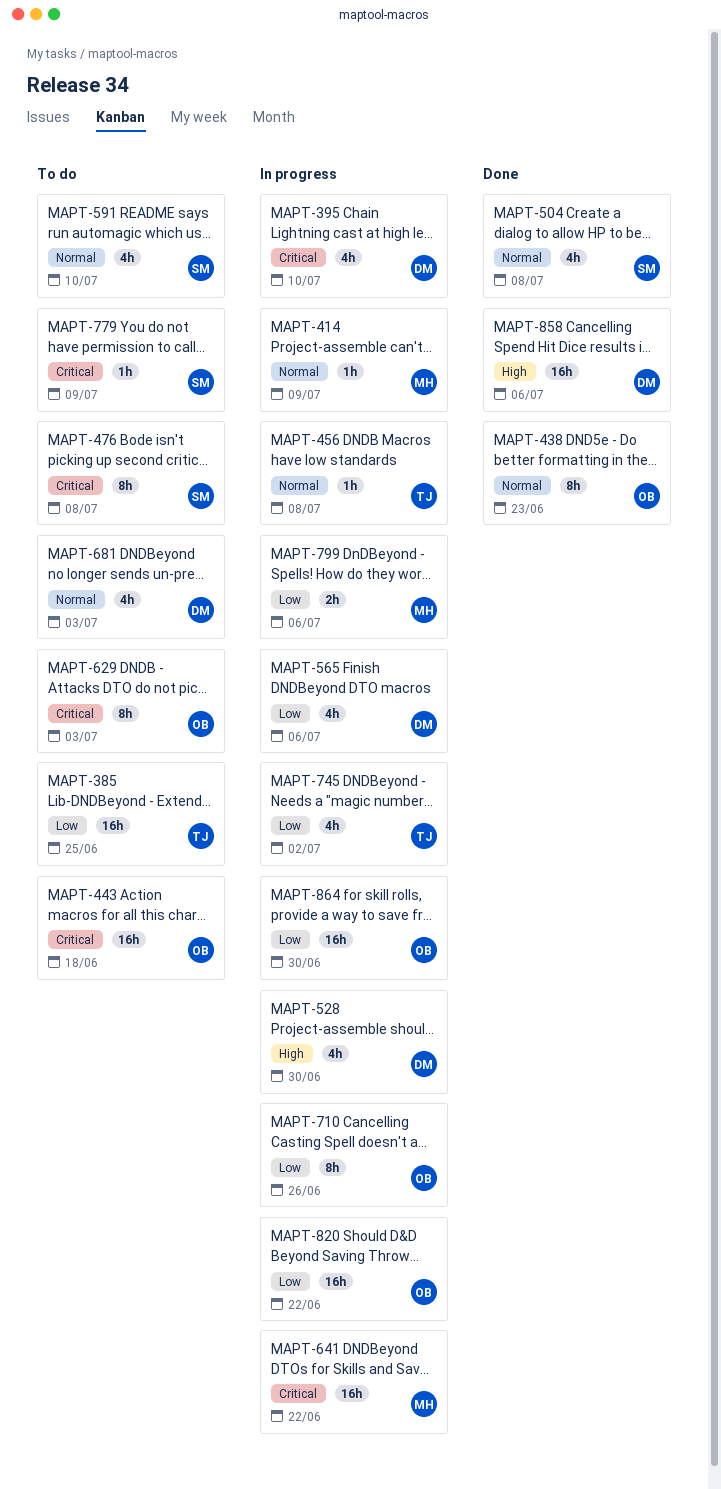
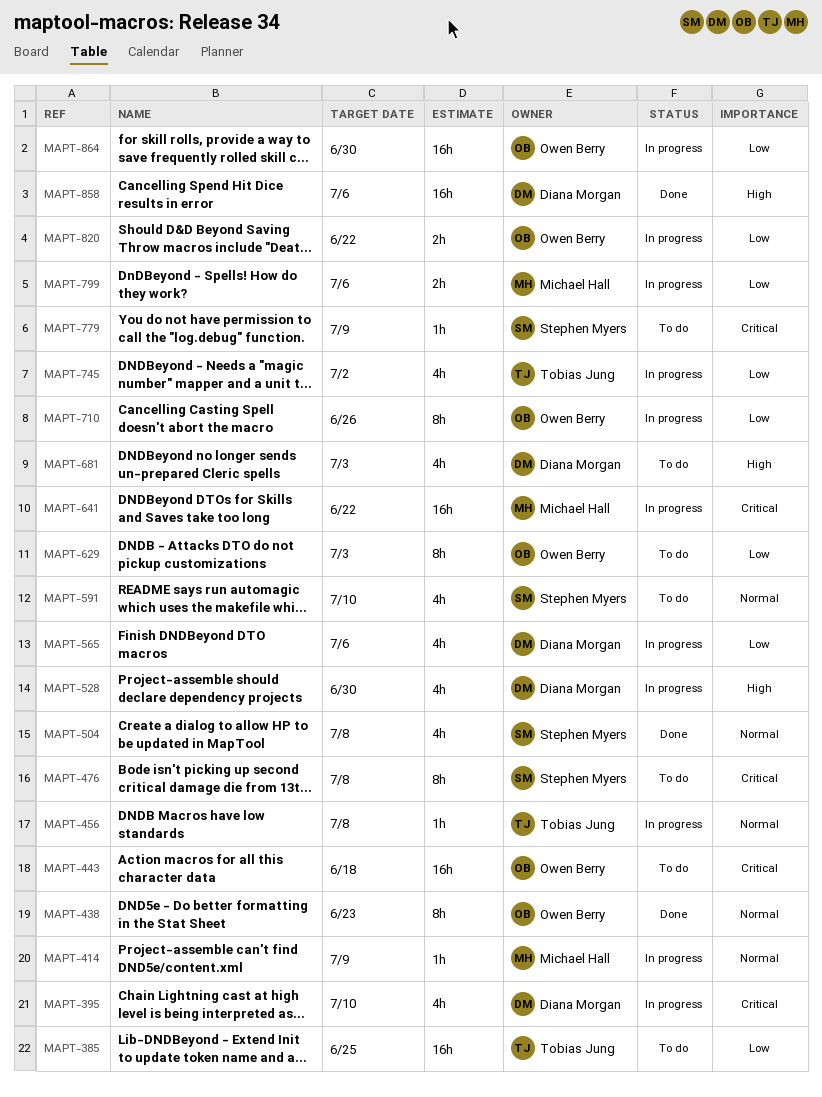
MAPT-629, priority: Critical -> Low
MAPT-681, priority: Normal -> High
MAPT-820, estimate: 16h -> 2h

